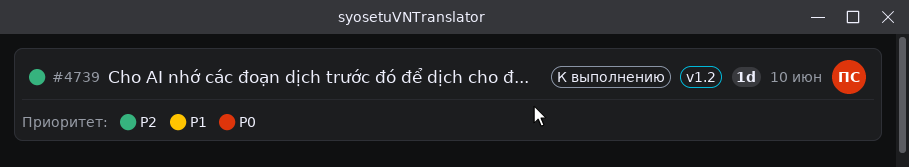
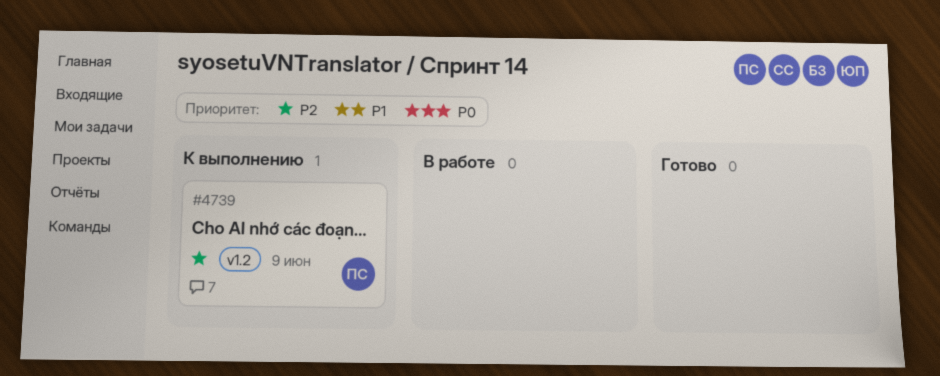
#4739, due: Jun 10 -> Jun 9

